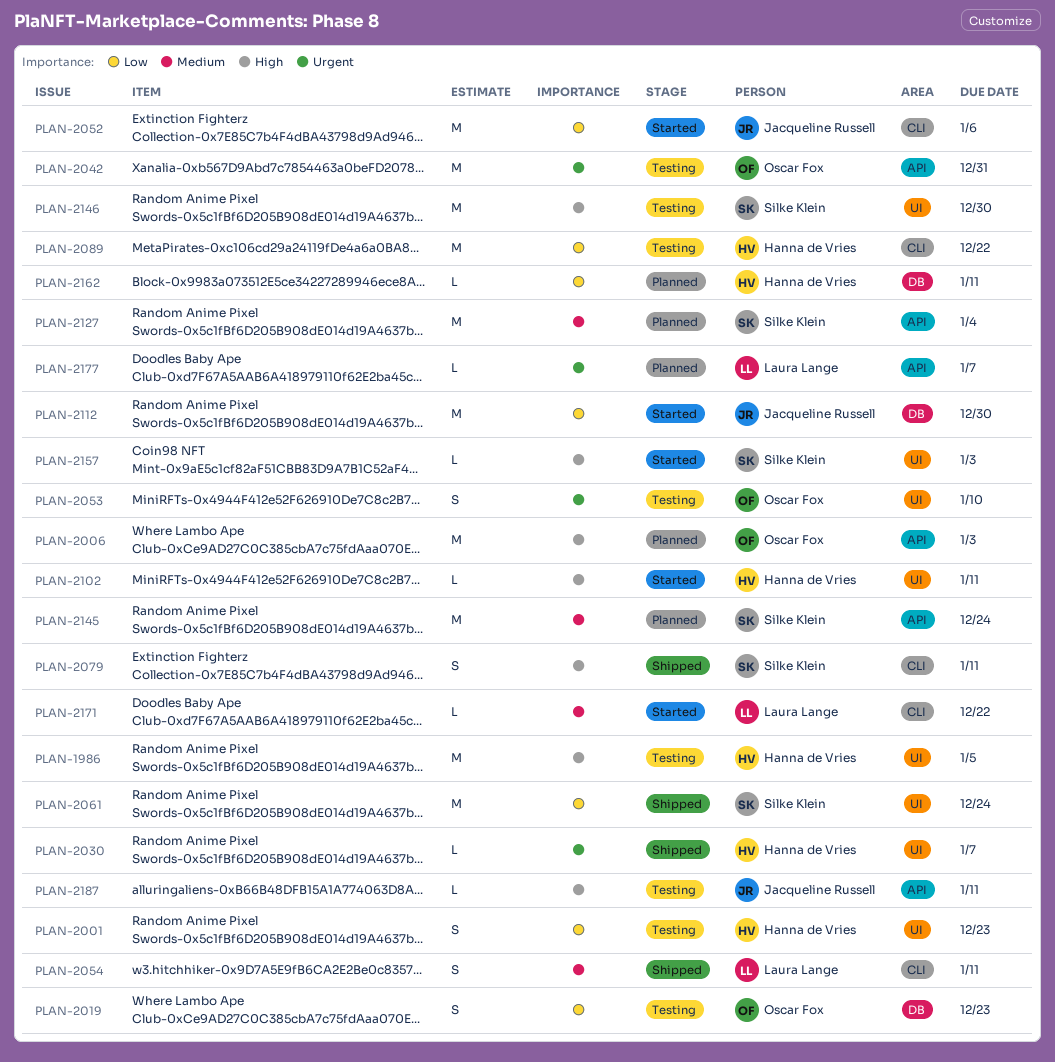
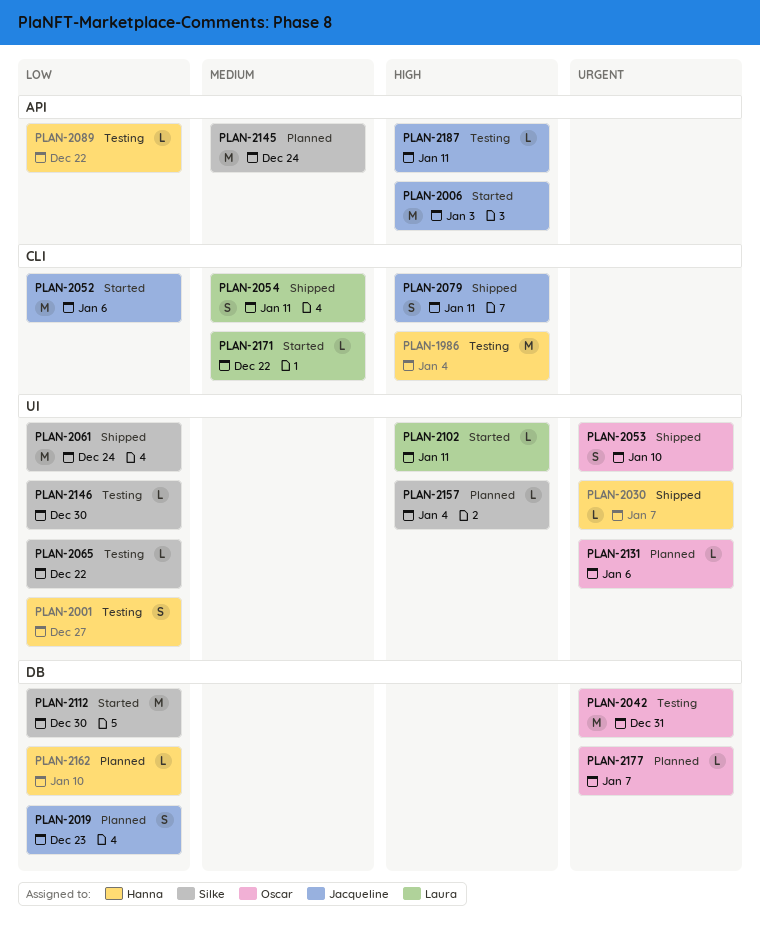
PLAN-1986, label: UI -> CLI
PLAN-1986, due: Jan 5 -> Jan 4
PLAN-2001, due: Dec 23 -> Dec 27
PLAN-2006, status: Planned -> Started
PLAN-2006, owner: Oscar Fox -> Jacqueline Russell
PLAN-2019, status: Testing -> Planned
PLAN-2019, owner: Oscar Fox -> Jacqueline Russell
PLAN-2042, label: API -> DB
PLAN-2053, status: Testing -> Shipped
PLAN-2065: none -> present
PLAN-2079, owner: Silke Klein -> Jacqueline Russell
PLAN-2089, label: CLI -> API
PLAN-2089, estimate: M -> L
PLAN-2102, owner: Hanna de Vries -> Laura Lange
PLAN-2112, owner: Jacqueline Russell -> Silke Klein
PLAN-2127: present -> none
PLAN-2131: none -> present
PLAN-2146, priority: High -> Low
PLAN-2146, estimate: M -> L
PLAN-2157, status: Started -> Planned
PLAN-2157, due: Jan 3 -> Jan 4
PLAN-2162, due: Jan 11 -> Jan 10
PLAN-2177, owner: Laura Lange -> Oscar Fox
PLAN-2177, label: API -> DB

